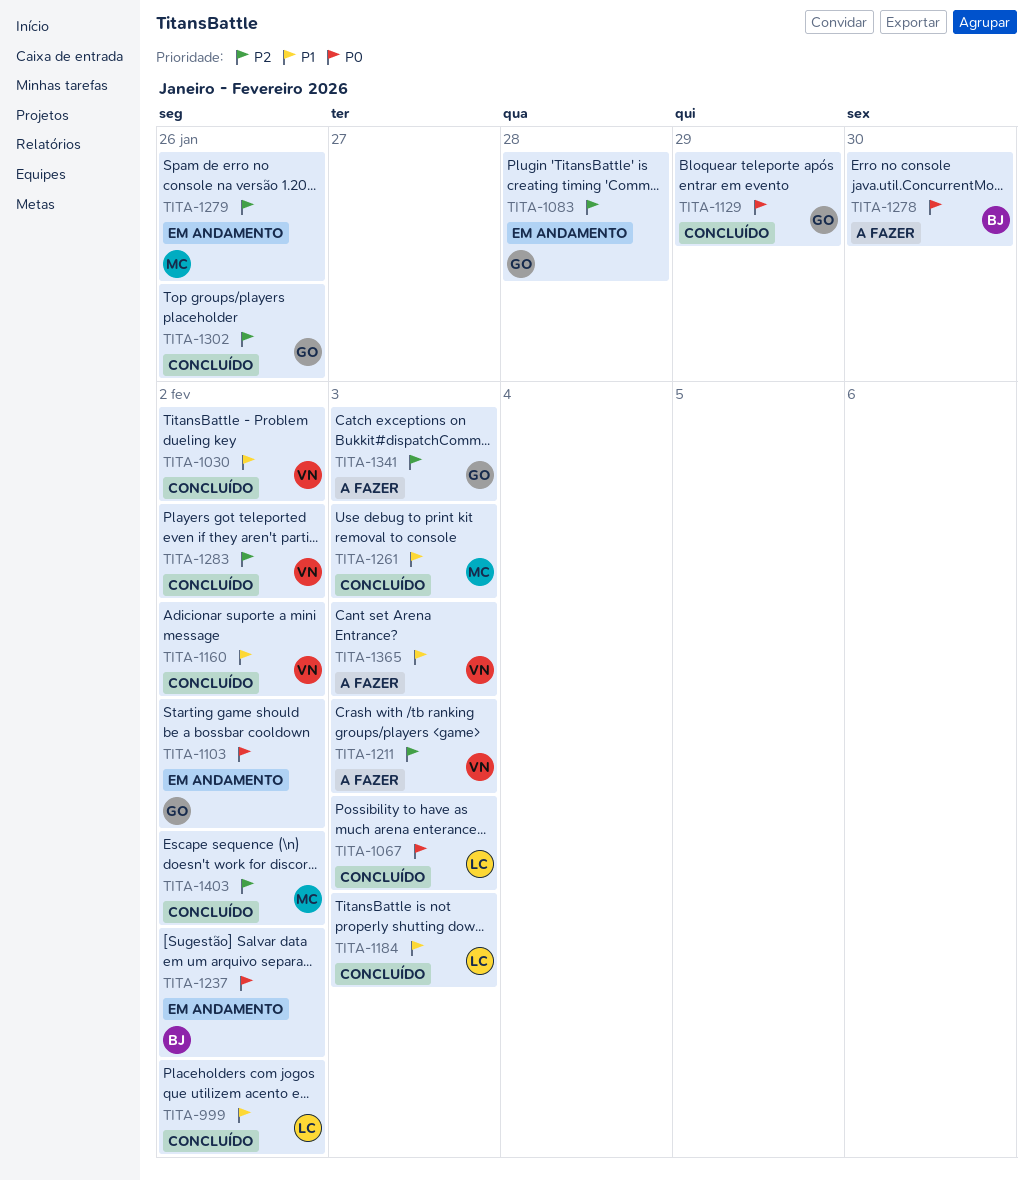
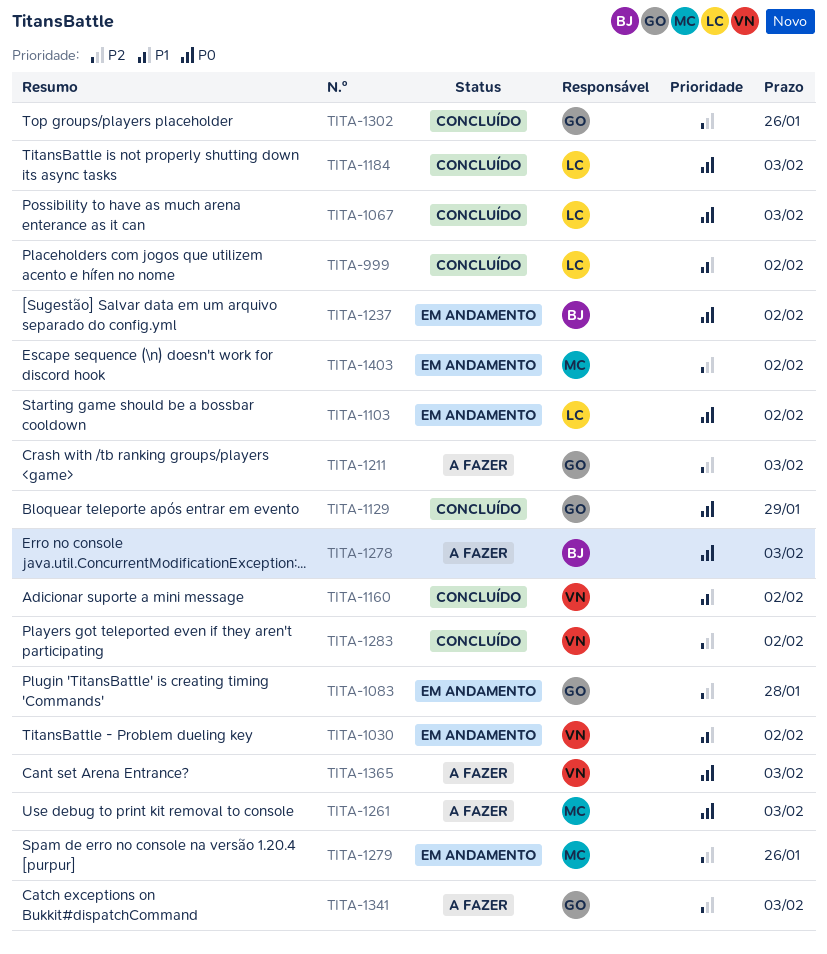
TITA-1030, status: Concluído -> Em andamento
TITA-1103, owner: GO -> LC
TITA-1184, priority: P1 -> P0
TITA-1211, owner: VN -> GO
TITA-1261, status: Concluído -> A fazer
TITA-1261, priority: P1 -> P0
TITA-1278, due: Jan 30 -> Feb 3
TITA-1365, priority: P1 -> P0
TITA-1403, status: Concluído -> Em andamento

